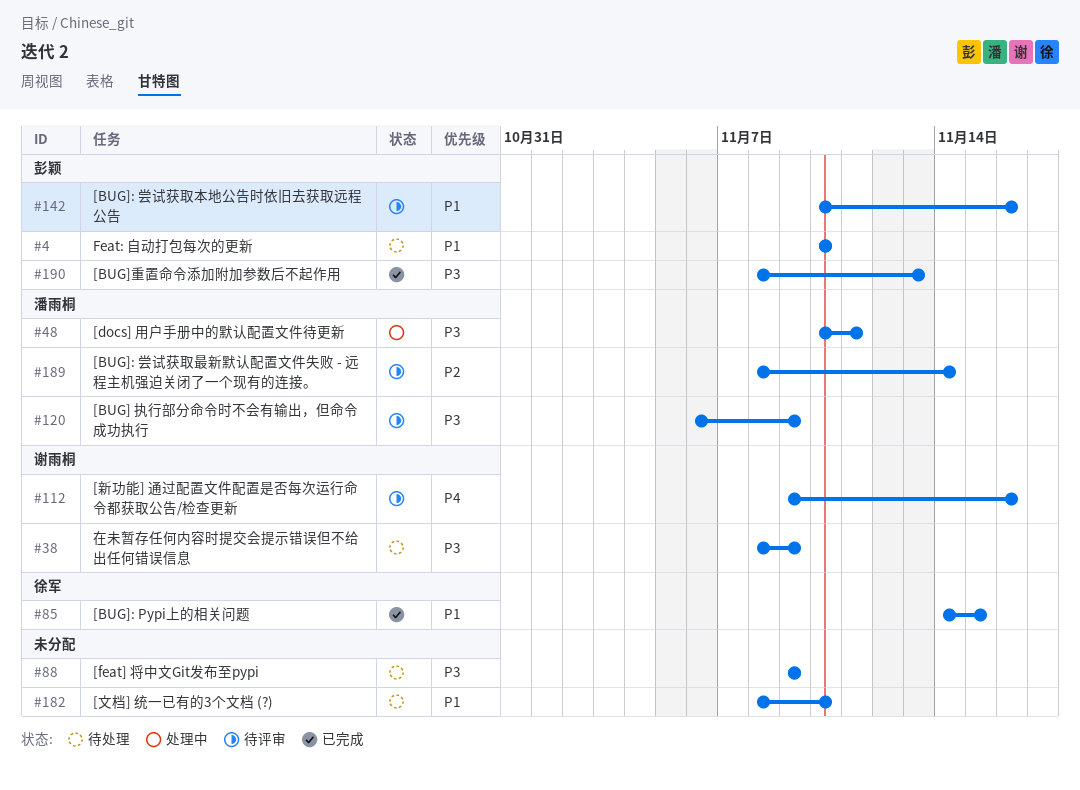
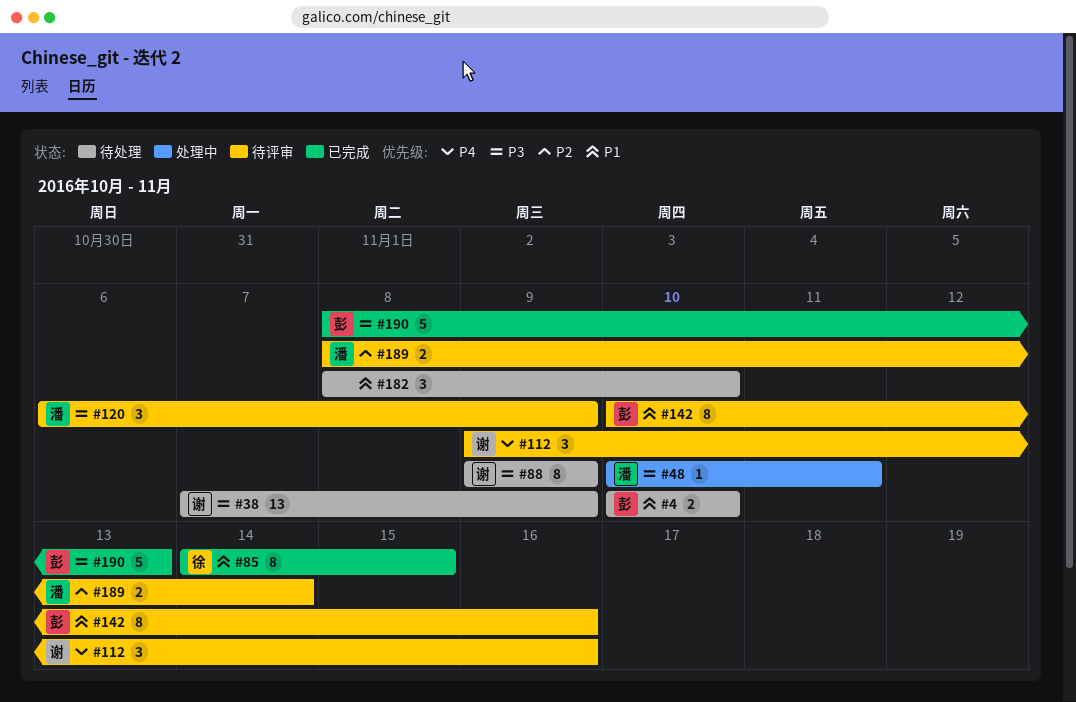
#38, start: Nov 8 -> Nov 7
#88, owner: none -> 谢雨桐

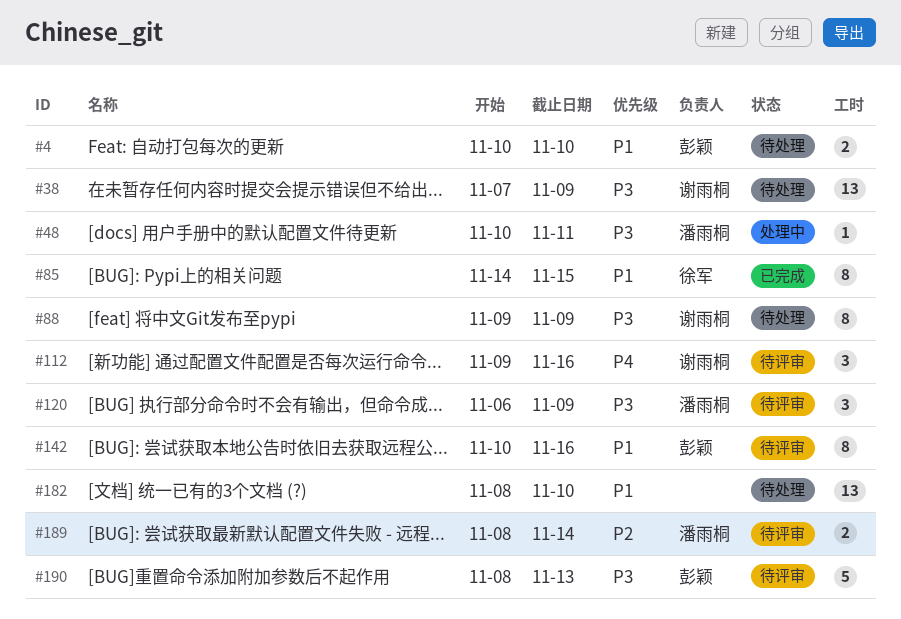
#182, estimate: 3 -> 13
#190, status: 已完成 -> 待评审

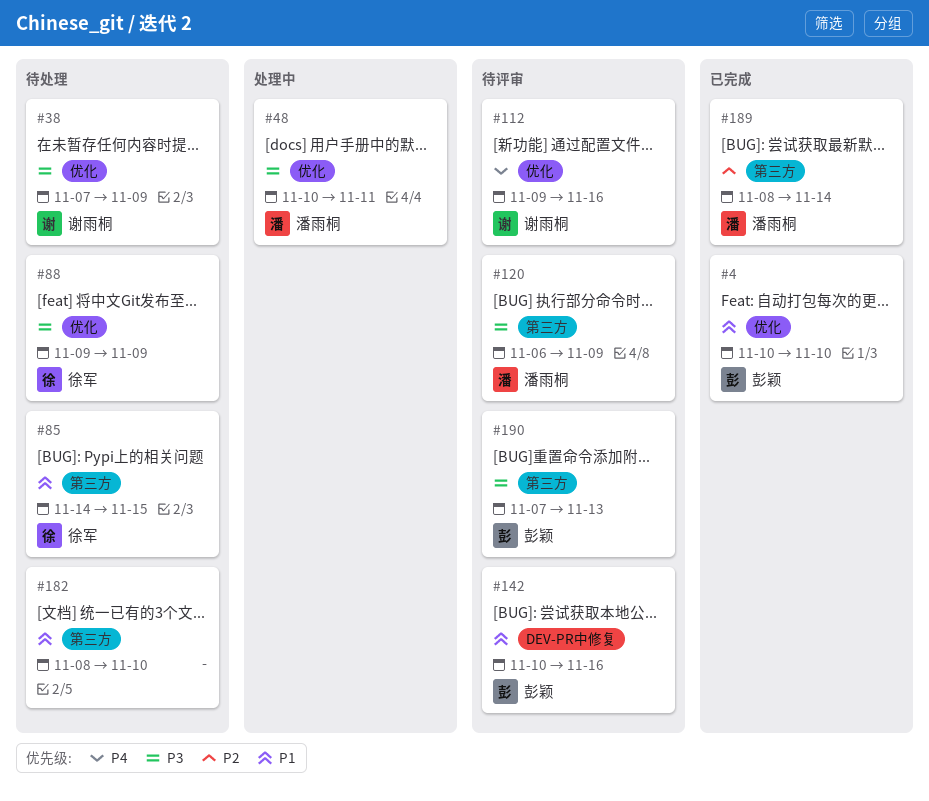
#4, status: 待处理 -> 已完成
#85, status: 已完成 -> 待处理
#88, owner: 谢雨桐 -> 徐军
#189, status: 待评审 -> 已完成
#190, start: Nov 8 -> Nov 7

